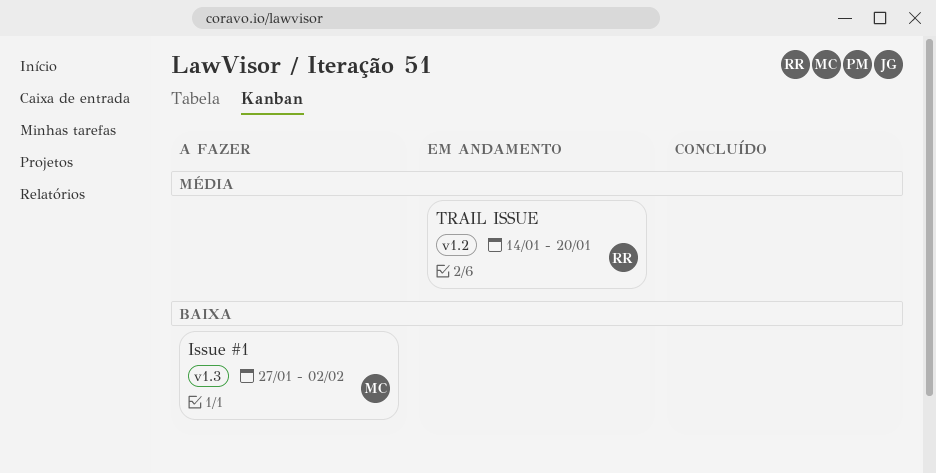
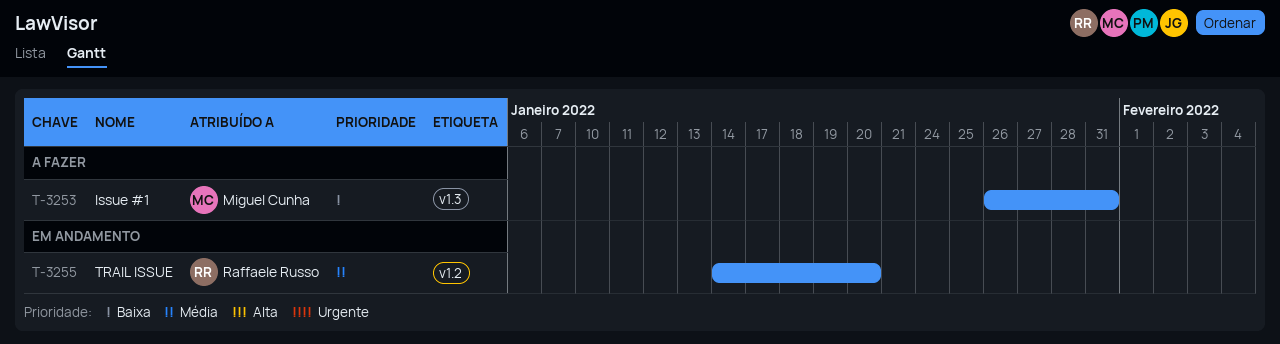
Issue #1, start: Jan 27 -> Jan 26
Issue #1, due: Feb 2 -> Jan 31

